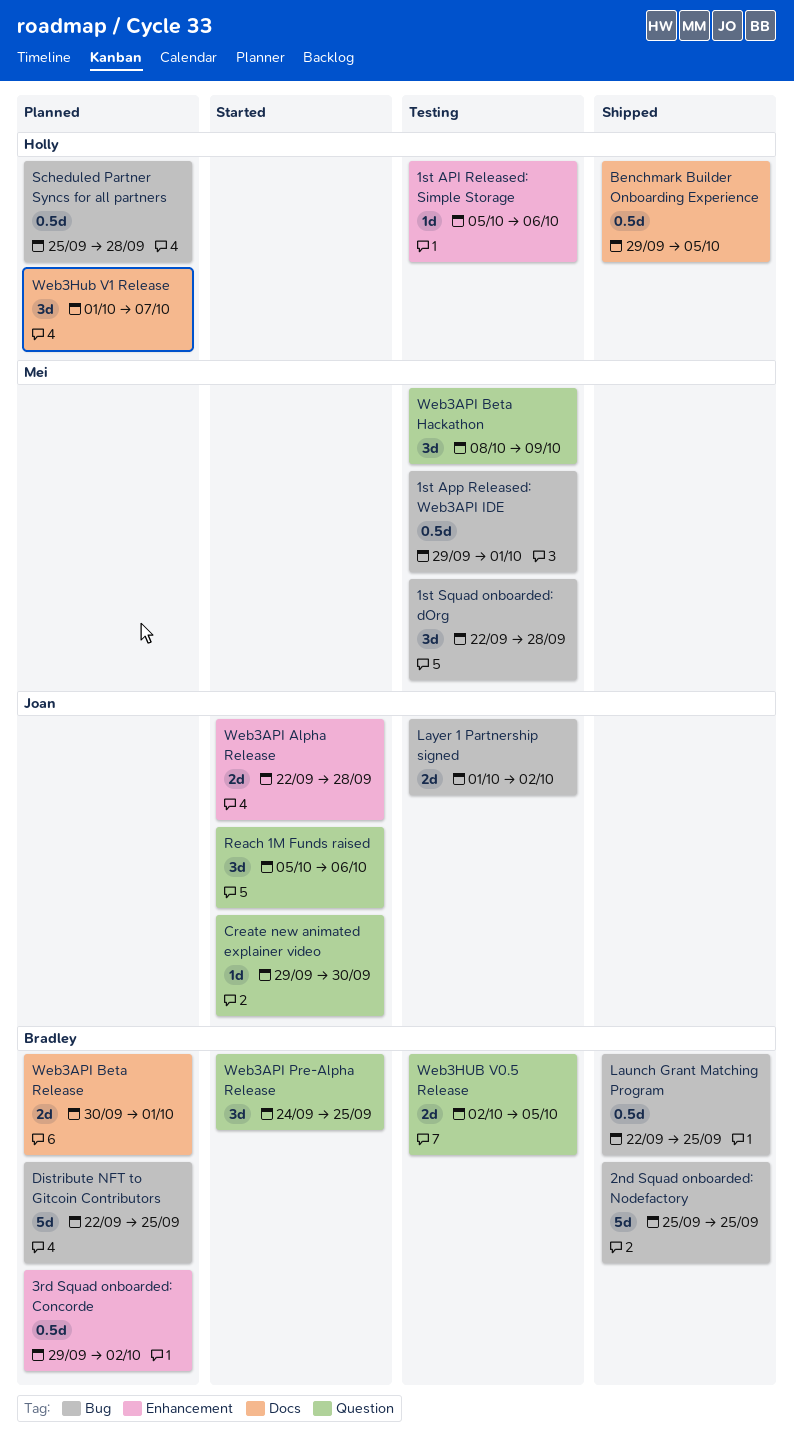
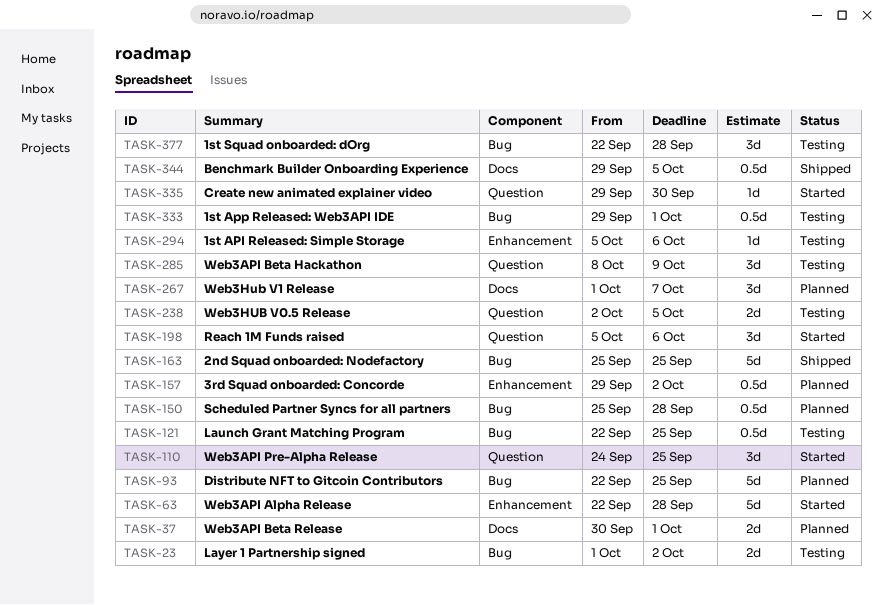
Launch Grant Matching Program, status: Shipped -> Testing
Web3API Alpha Release, estimate: 2d -> 5d

